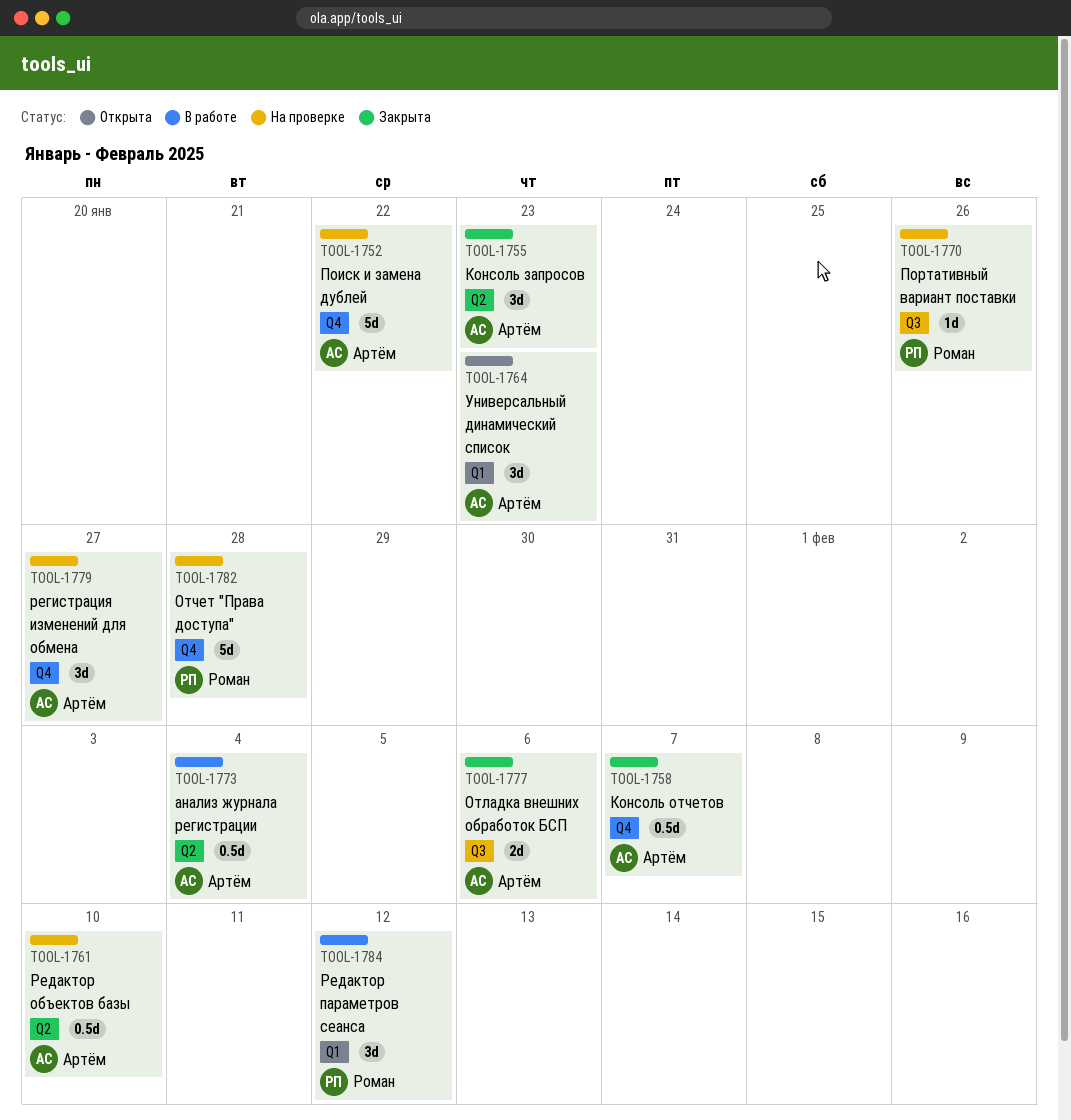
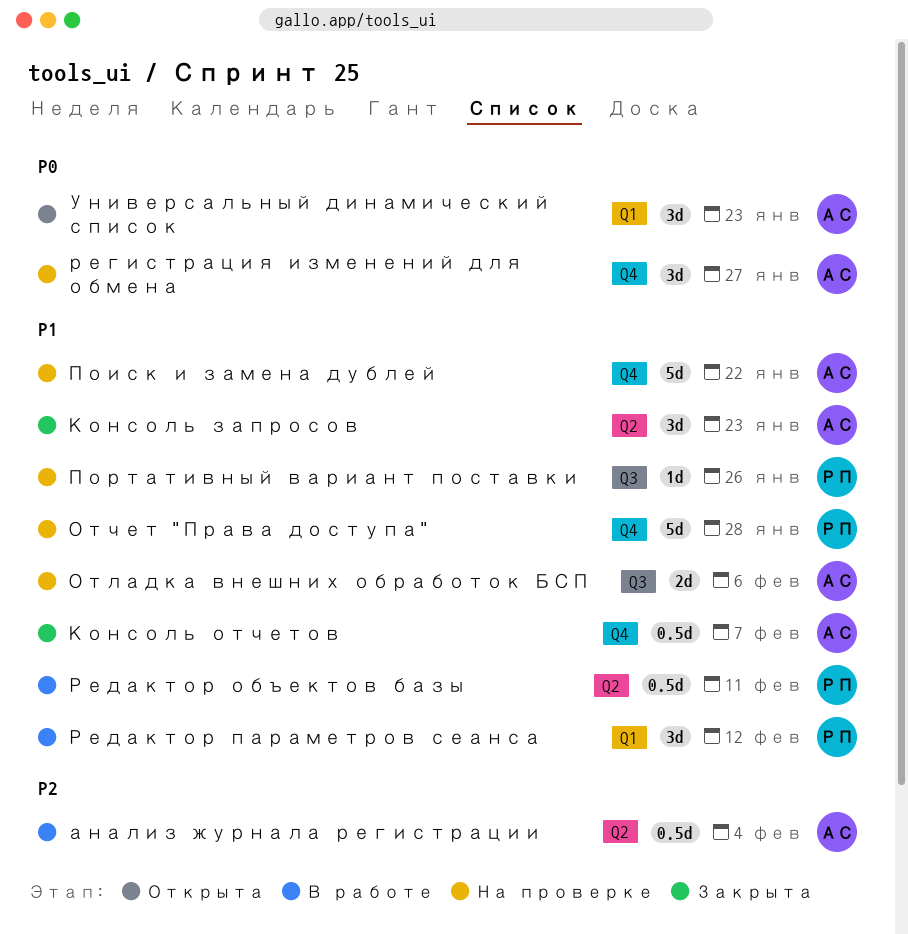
Отладка внешних обработок БСП, status: Закрыта -> На проверке
Редактор объектов базы, status: На проверке -> В работе
Редактор объектов базы, owner: Артём -> Роман
Редактор объектов базы, due: Feb 10 -> Feb 11

